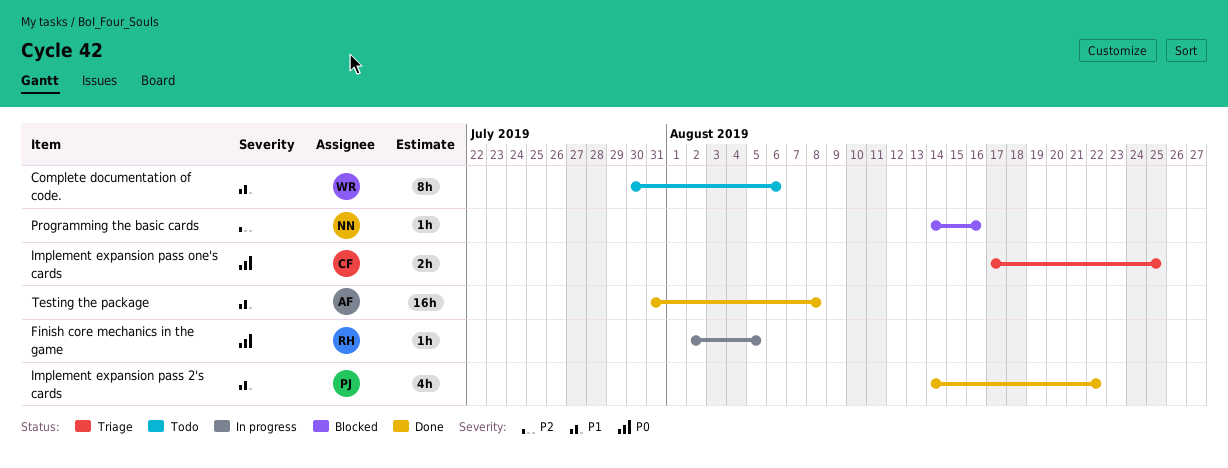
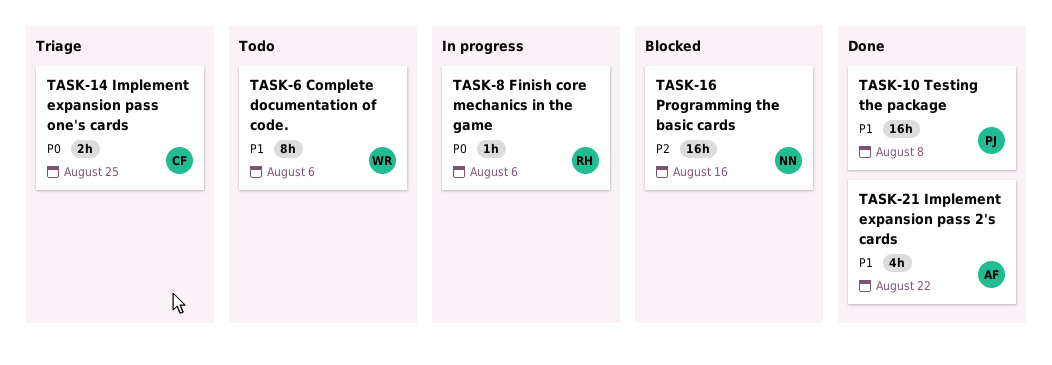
Finish core mechanics in the game, due: Aug 5 -> Aug 6
Implement expansion pass 2's cards, owner: PJ -> AF
Programming the basic cards, estimate: 1h -> 16h
Testing the package, owner: AF -> PJ

